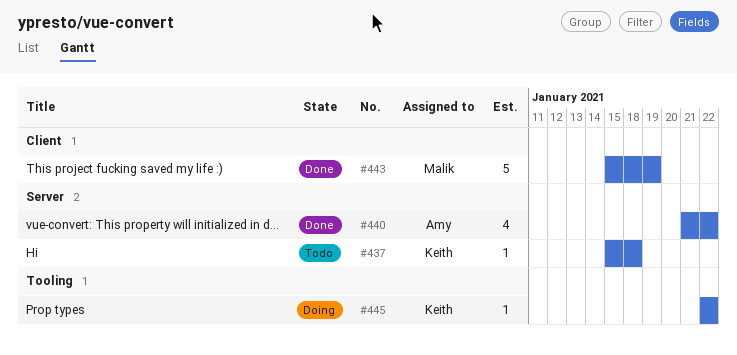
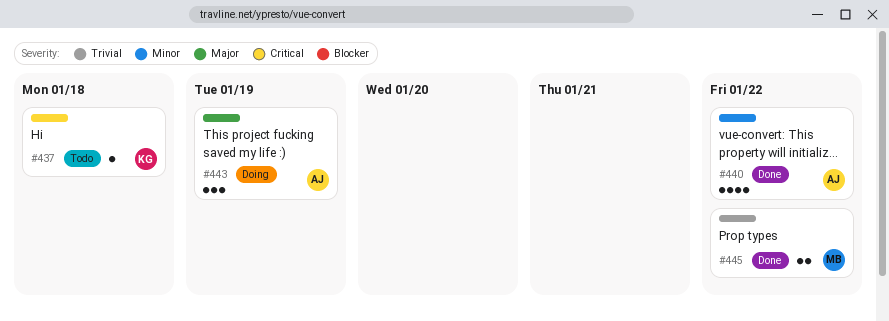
#443, status: Done -> Doing
#443, owner: Malik -> Amy
#443, estimate: 5 -> 3
#445, status: Doing -> Done
#445, owner: Keith -> Malik
#445, estimate: 1 -> 2

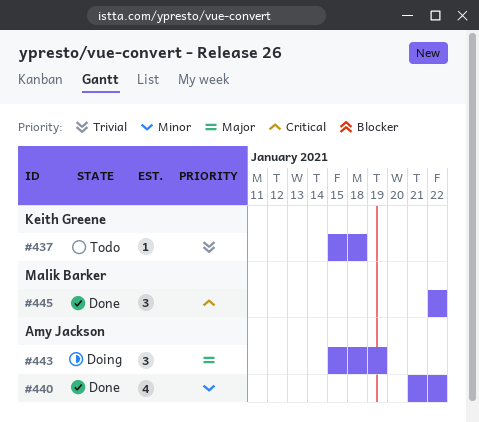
#437, priority: Critical -> Trivial
#445, priority: Trivial -> Critical
#445, estimate: 2 -> 3

